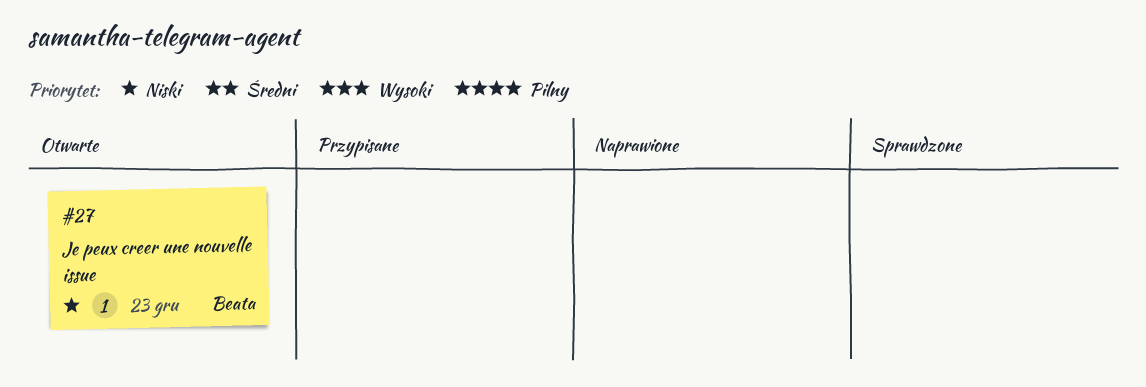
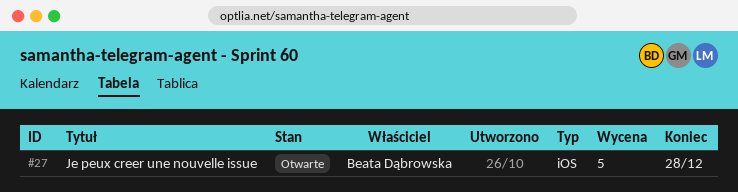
#27, estimate: 1 -> 5
#27, due: Dec 23 -> Dec 28

